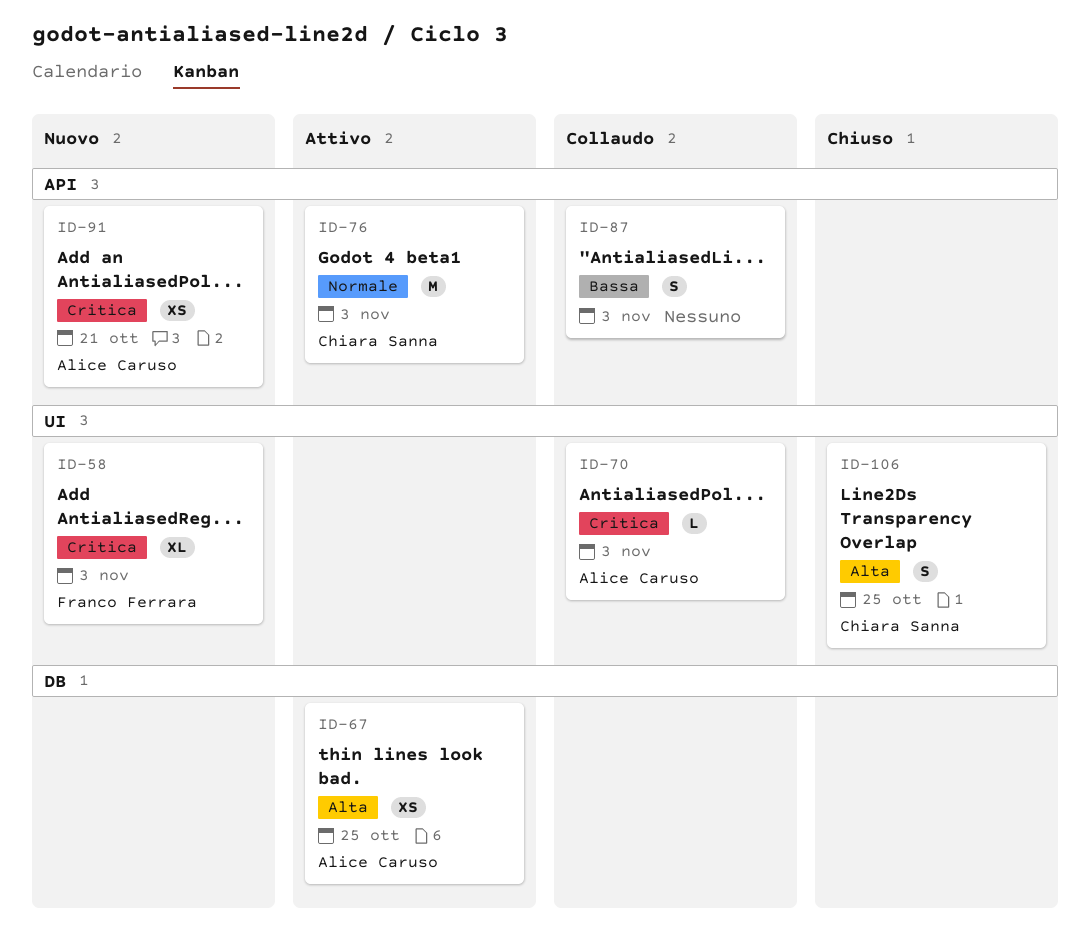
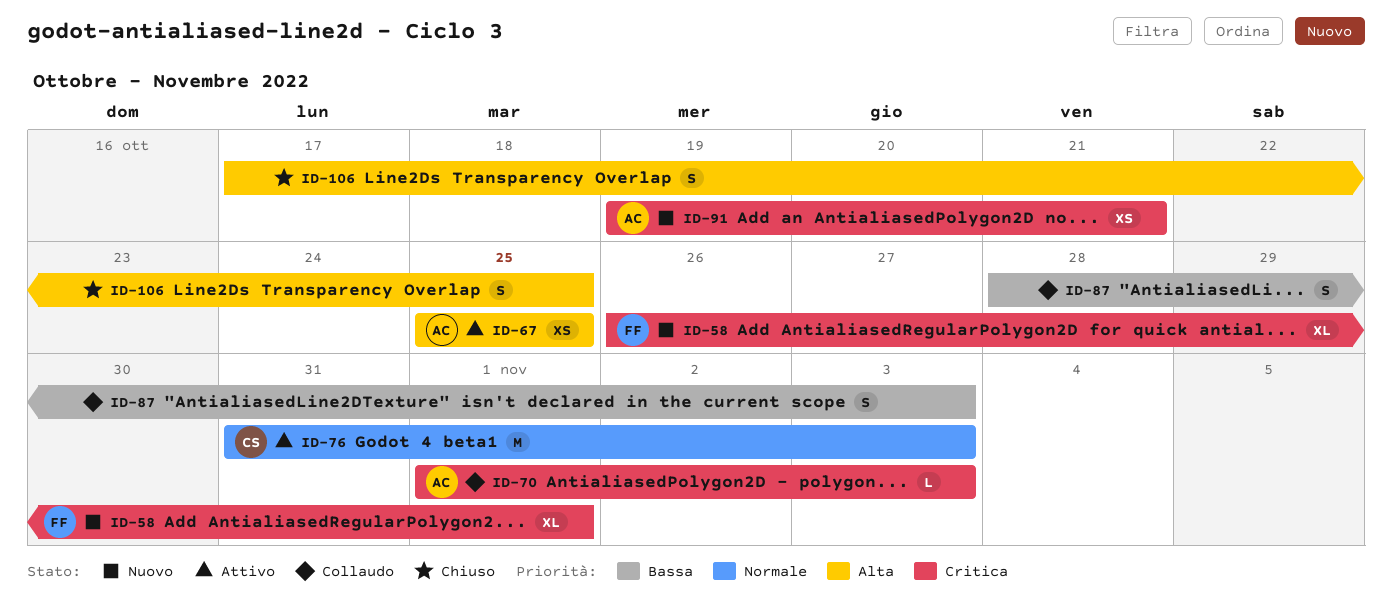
ID-58, due: Nov 3 -> Nov 1
ID-106, owner: Chiara Sanna -> none

